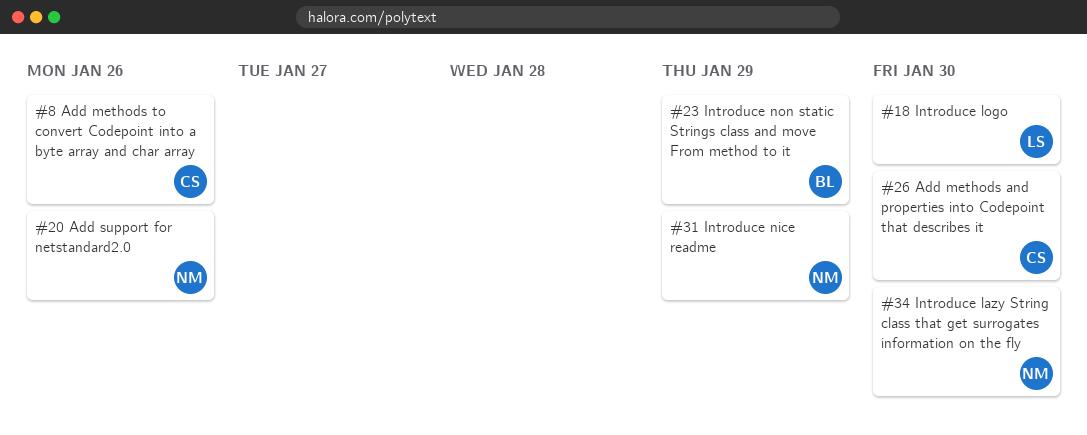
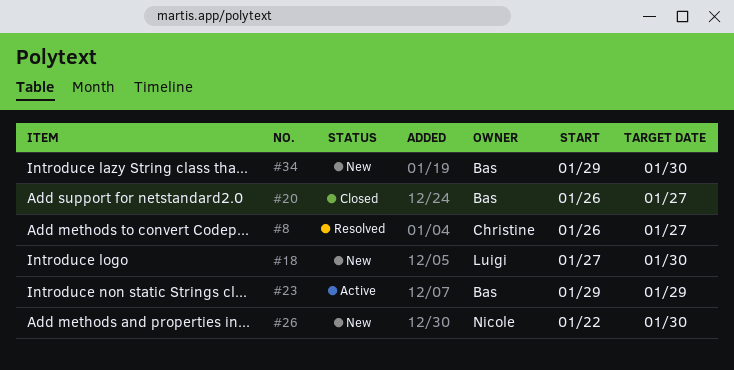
#8, due: Jan 26 -> Jan 27
#20, owner: Nicole -> Bas
#20, due: Jan 26 -> Jan 27
#26, owner: Christine -> Nicole
#31: present -> none
#34, owner: Nicole -> Bas

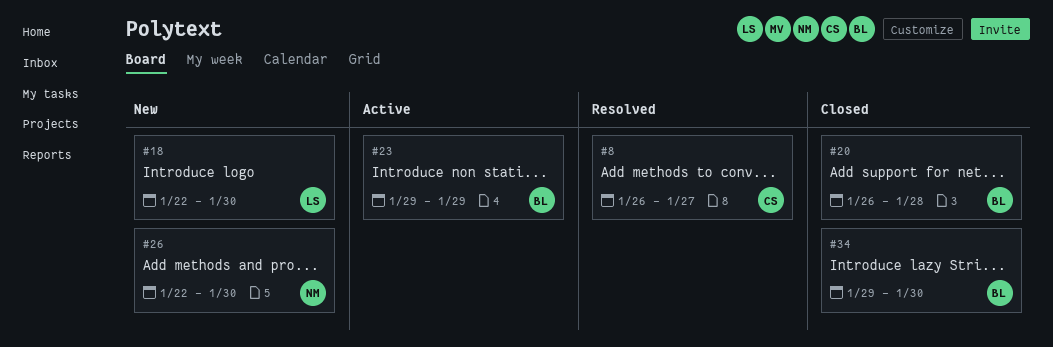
#18, start: Jan 27 -> Jan 22
#20, due: Jan 27 -> Jan 28
#34, status: New -> Closed

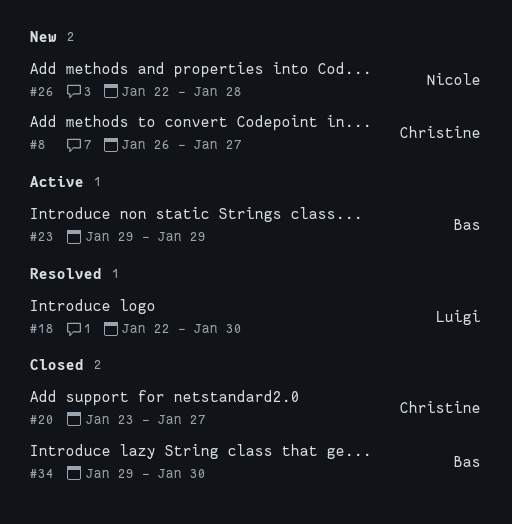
#8, status: Resolved -> New
#18, status: New -> Resolved
#20, owner: Bas -> Christine
#20, start: Jan 26 -> Jan 23
#20, due: Jan 28 -> Jan 27
#26, due: Jan 30 -> Jan 28

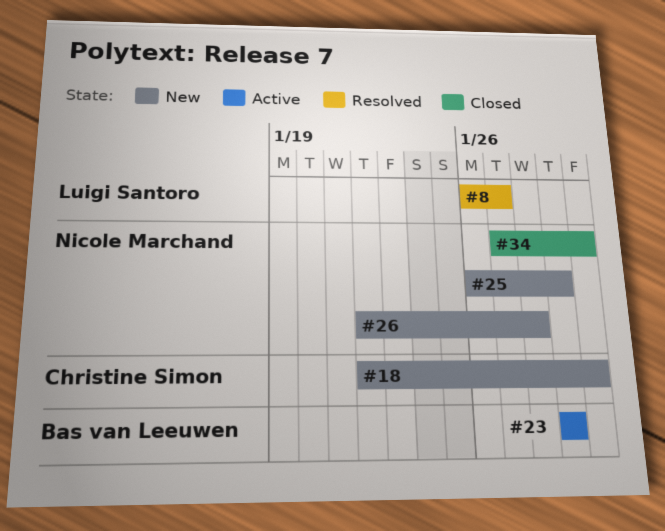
#8, status: New -> Resolved
#8, owner: Christine Simon -> Luigi Santoro
#18, status: Resolved -> New
#18, owner: Luigi Santoro -> Christine Simon
#20: present -> none
#25: none -> present
#34, owner: Bas van Leeuwen -> Nicole Marchand
#34, start: Jan 29 -> Jan 27

